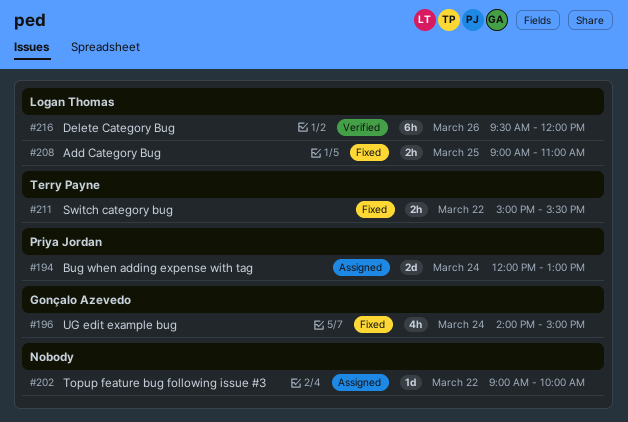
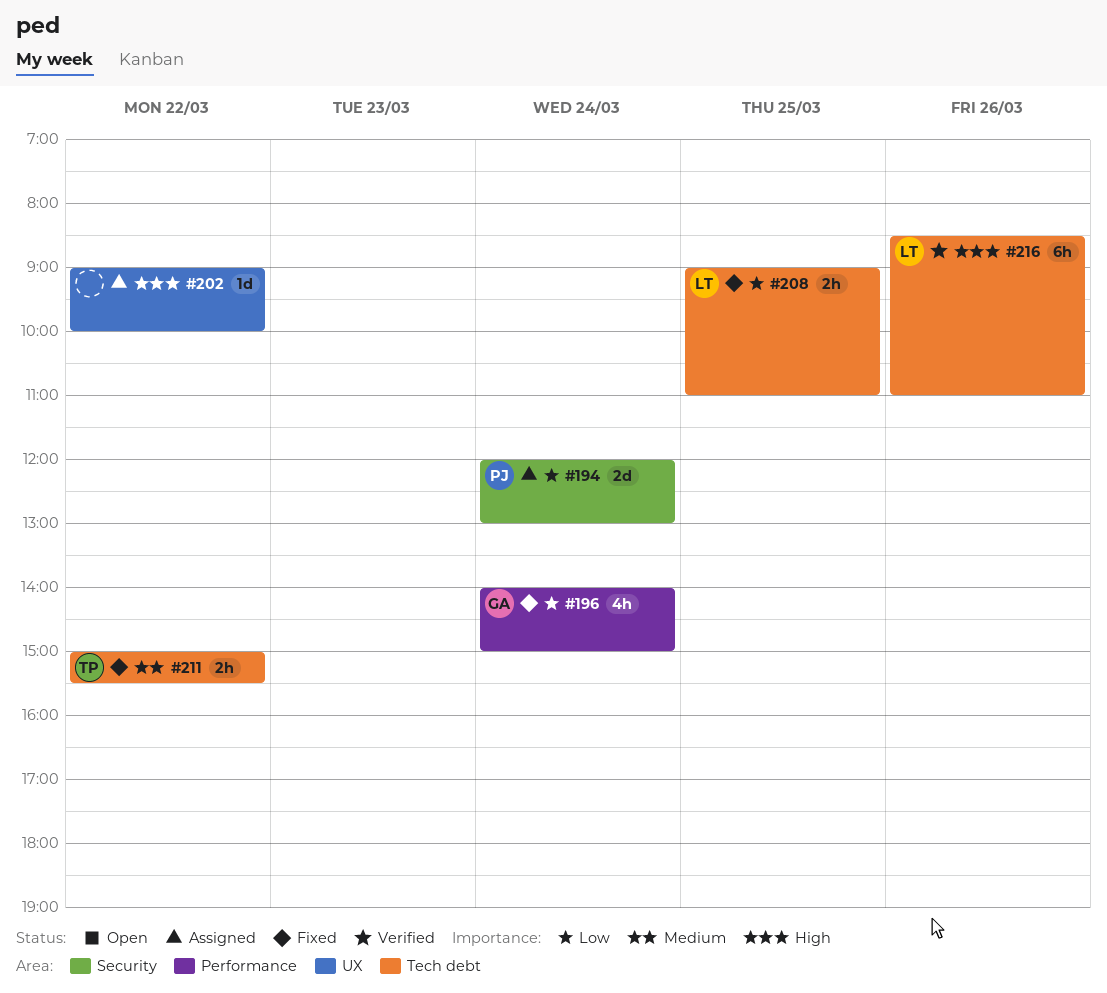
#216, begins: 09:30 -> 08:30
#216, ends: 12:00 -> 11:00

